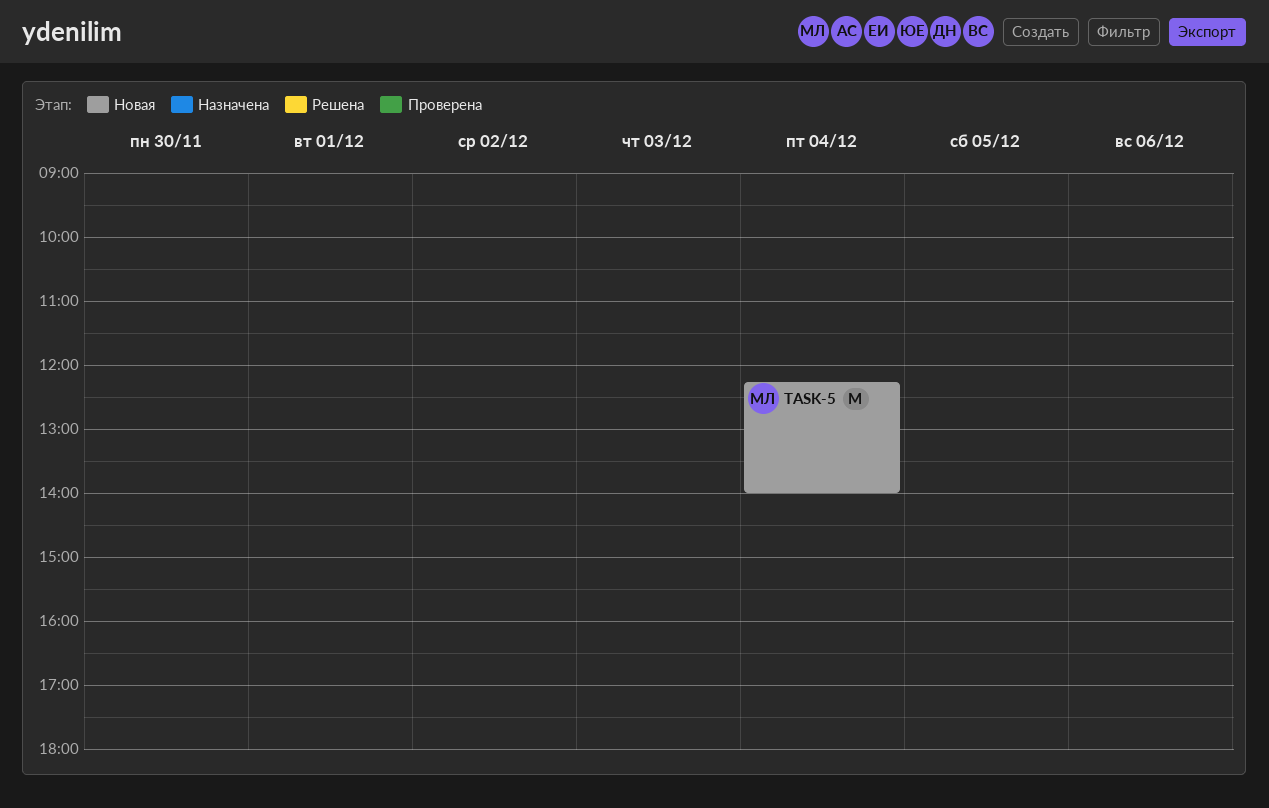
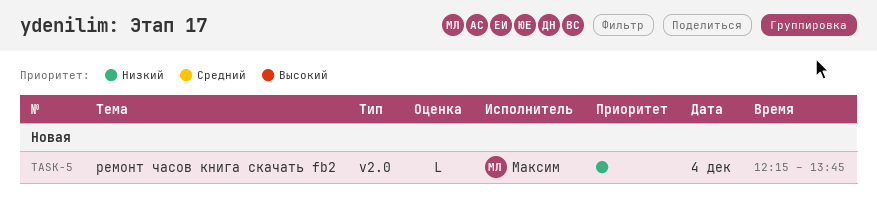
TASK-5, estimate: M -> L
TASK-5, ends: 14:00 -> 13:45

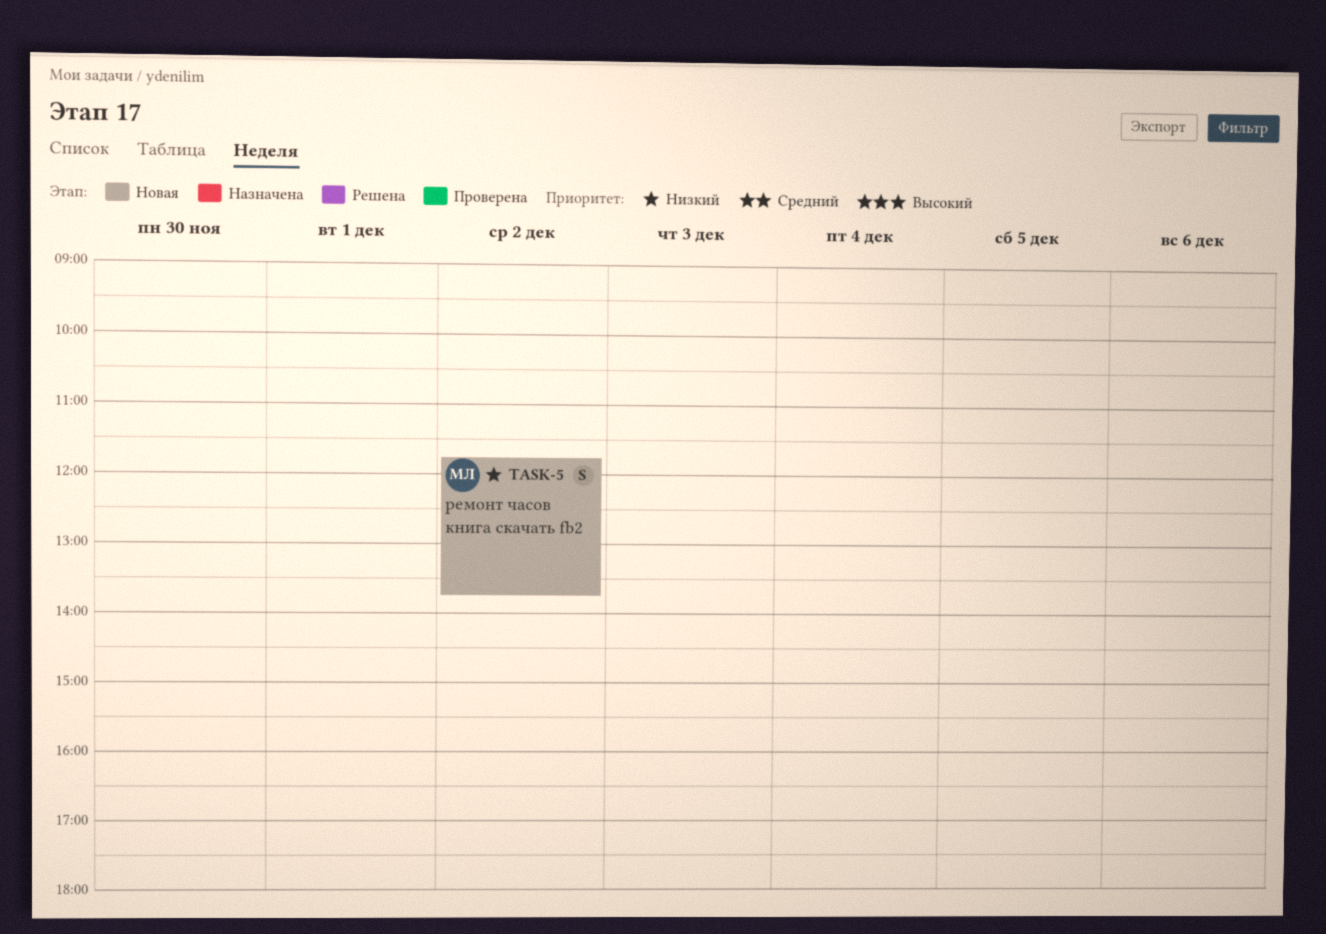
TASK-5, estimate: L -> S
TASK-5, day: Dec 4 -> Dec 2
TASK-5, begins: 12:15 -> 11:45

